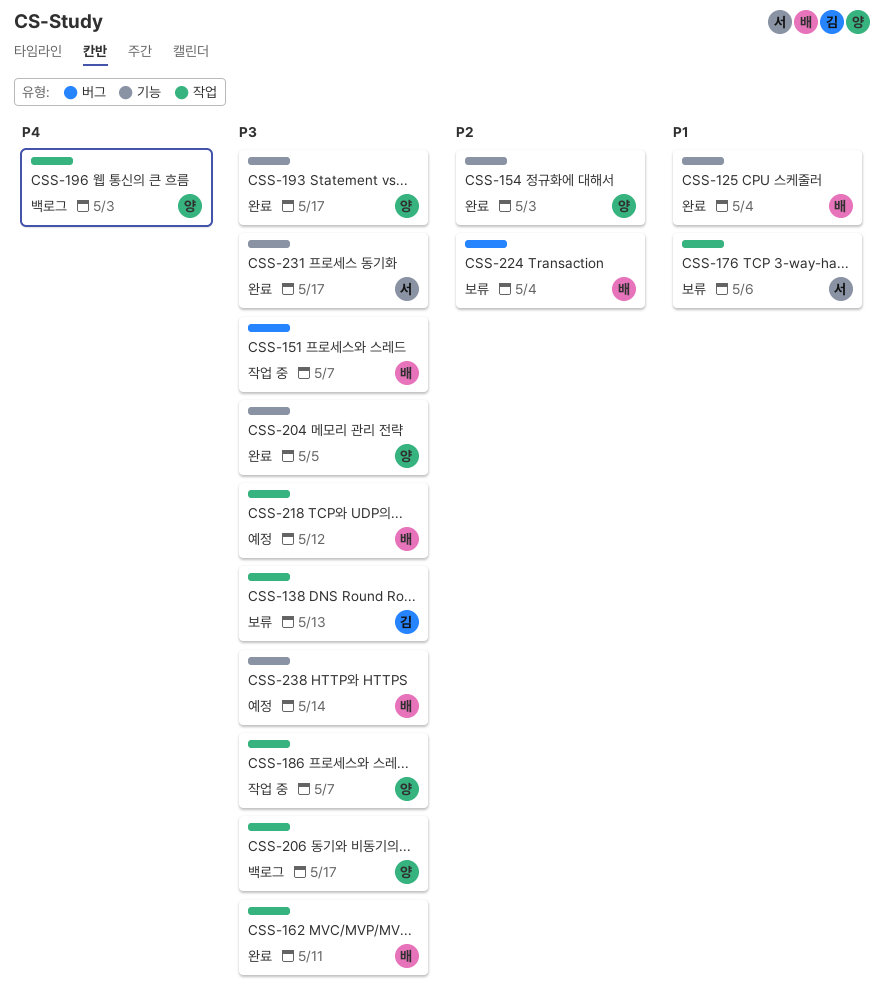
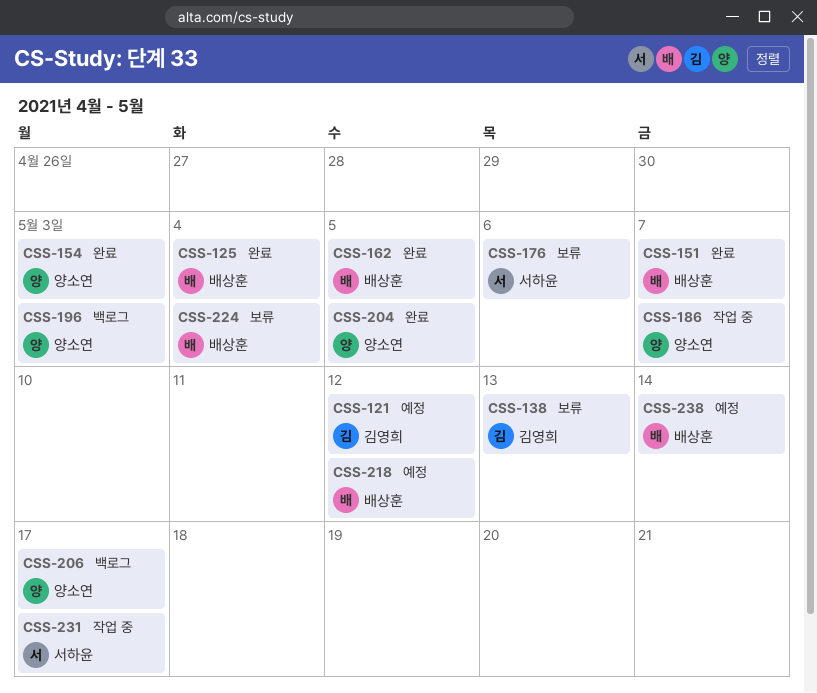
CSS-121: none -> present
CSS-151, status: 작업 중 -> 완료
CSS-162, due: May 11 -> May 5
CSS-193: present -> none
CSS-231, status: 완료 -> 작업 중

